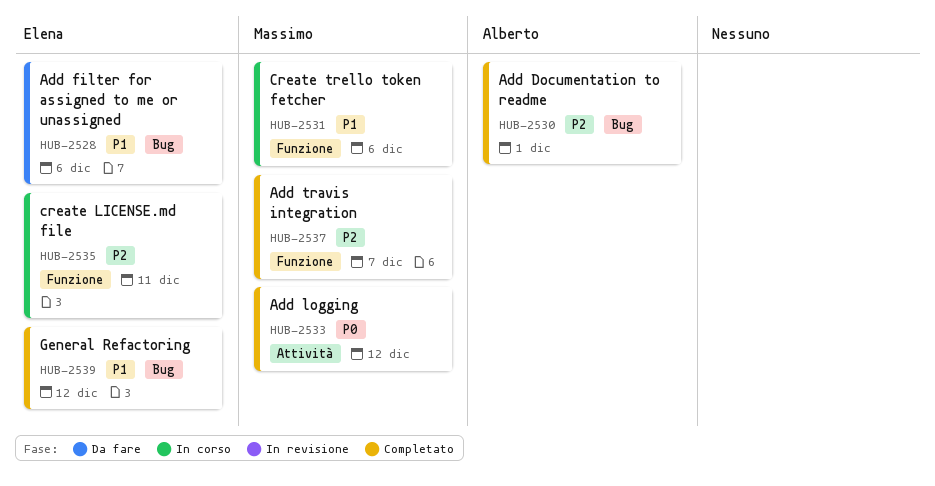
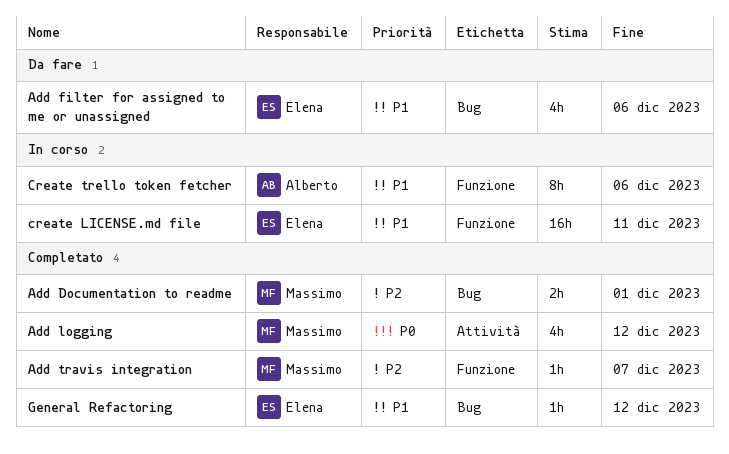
Add Documentation to readme, owner: Alberto -> Massimo
create LICENSE.md file, priority: P2 -> P1
Create trello token fetcher, owner: Massimo -> Alberto

